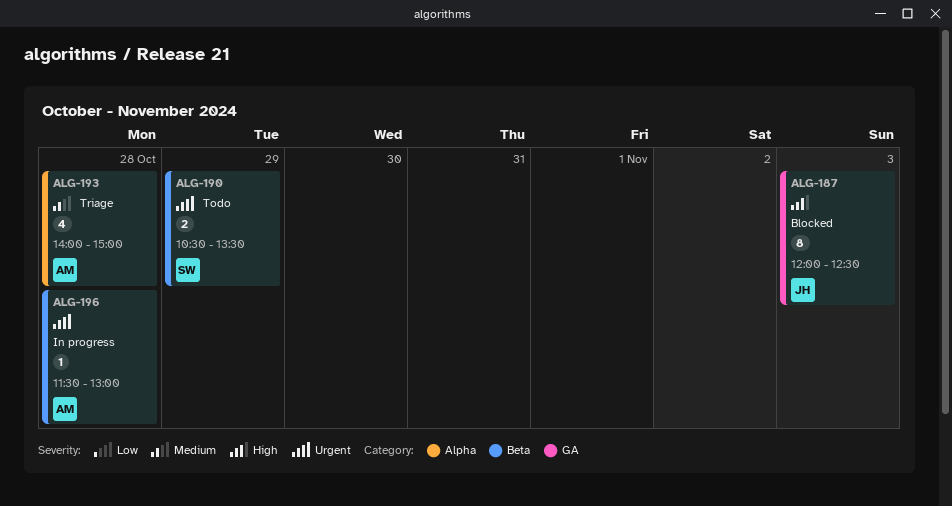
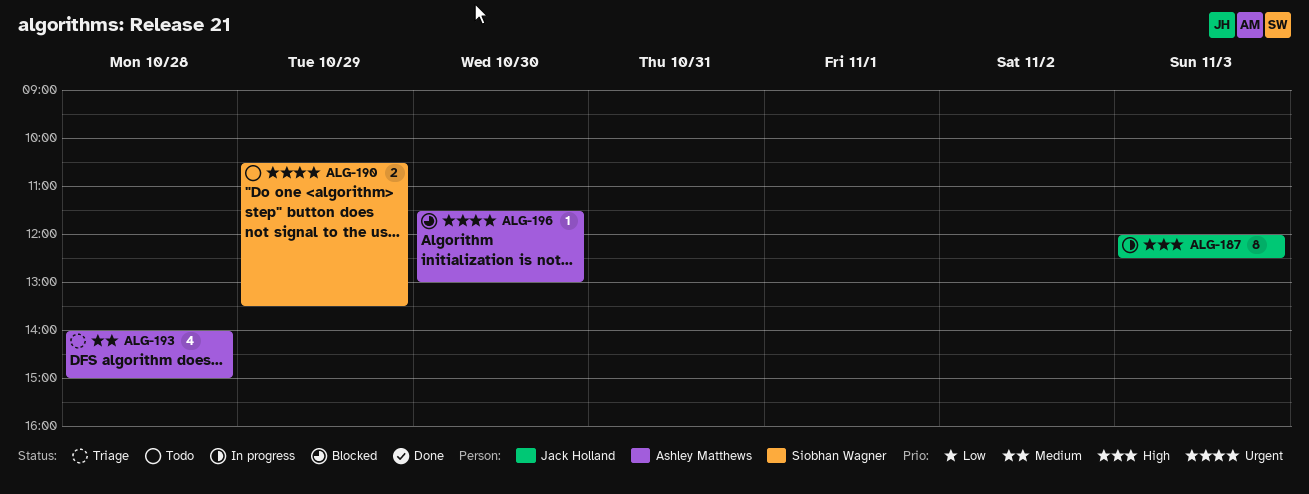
ALG-187, status: Blocked -> In progress
ALG-196, status: In progress -> Blocked
ALG-196, day: Oct 28 -> Oct 30

